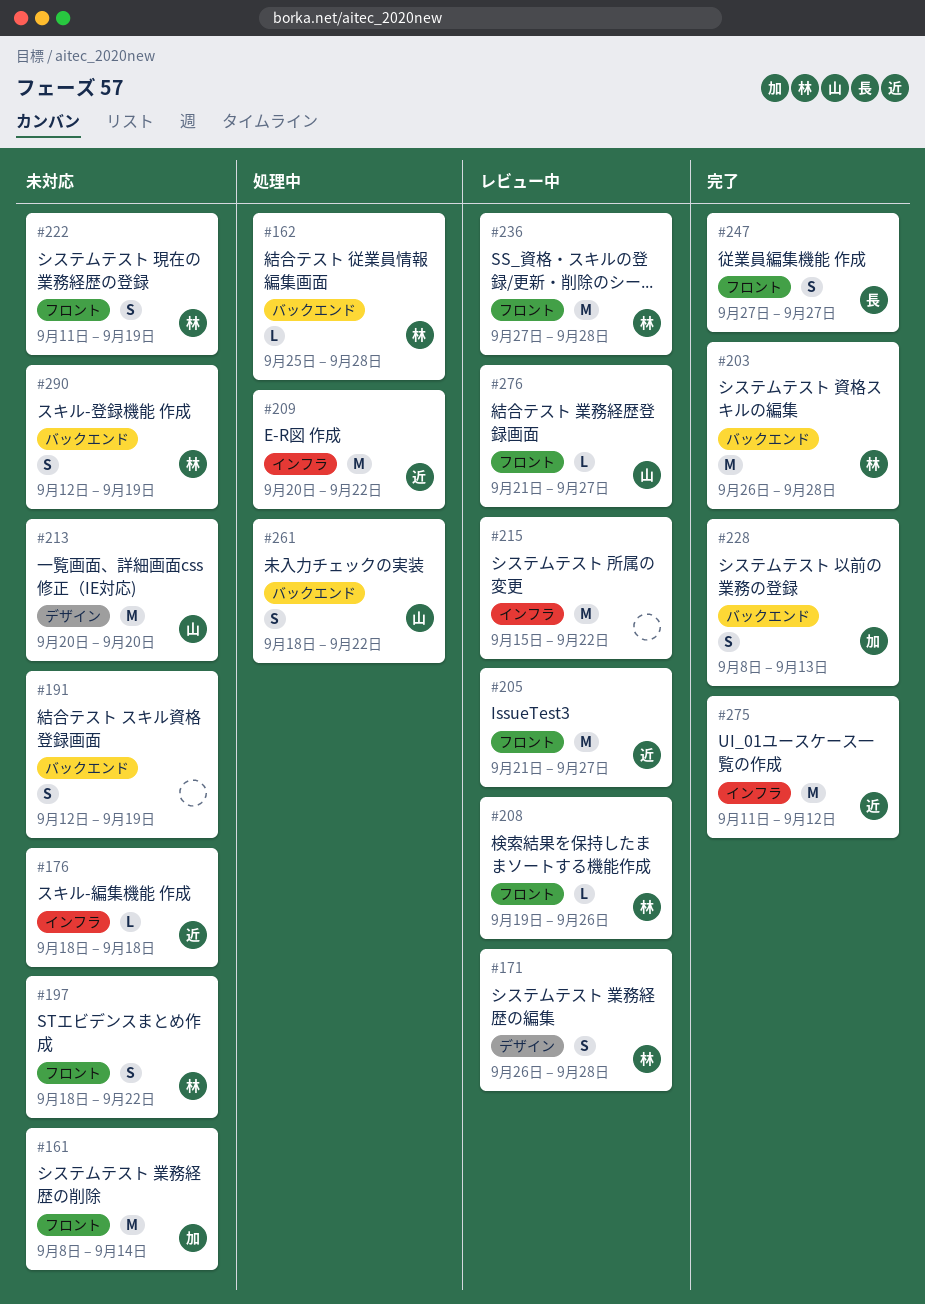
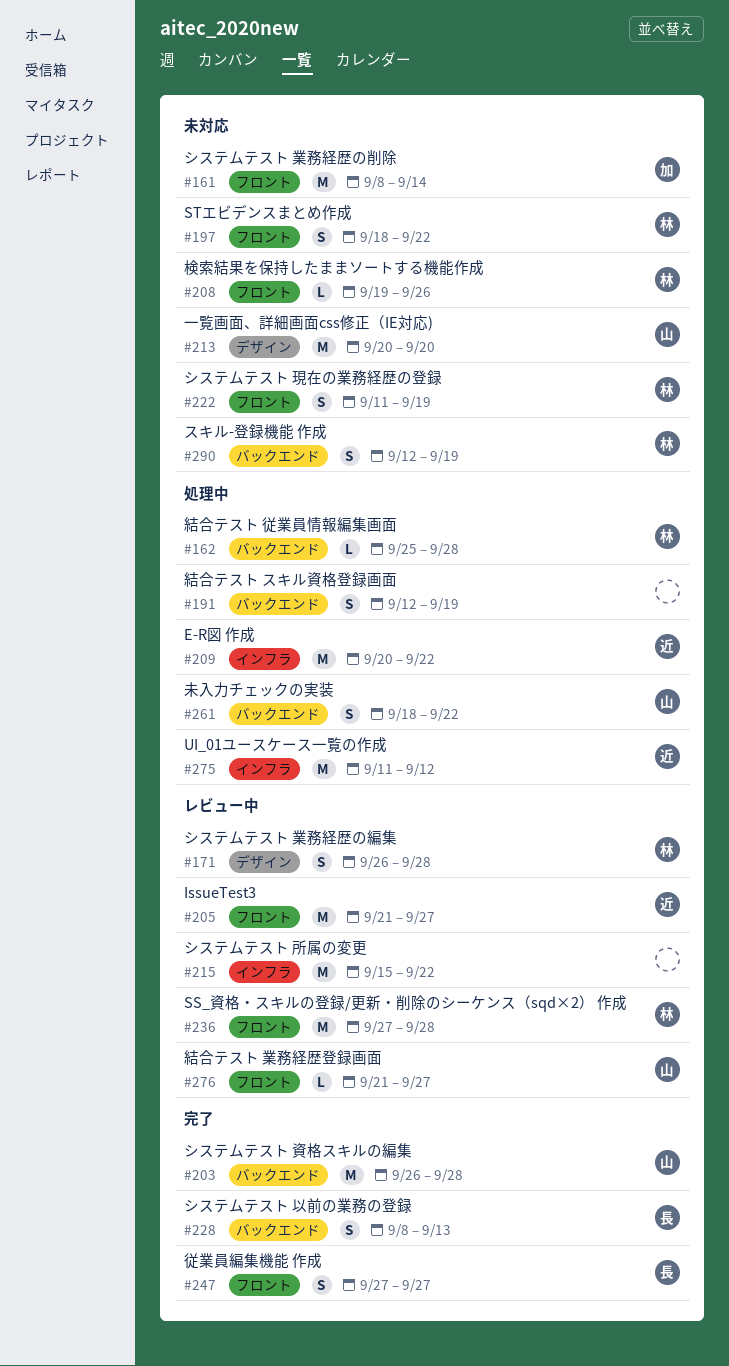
#176: present -> none
#191, status: 未対応 -> 処理中
#203, owner: 林 -> 山
#208, status: レビュー中 -> 未対応
#228, owner: 加 -> 長
#275, status: 完了 -> 処理中

